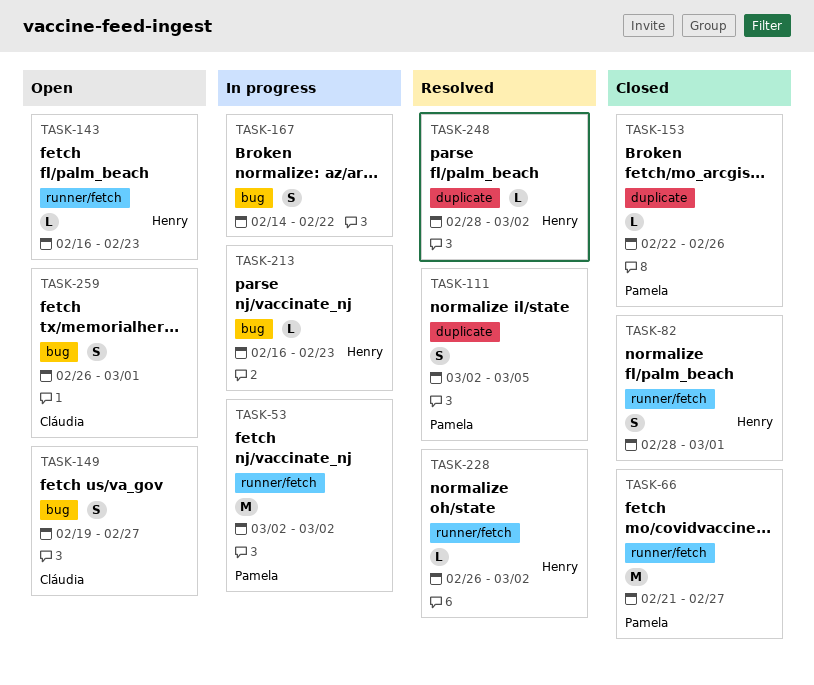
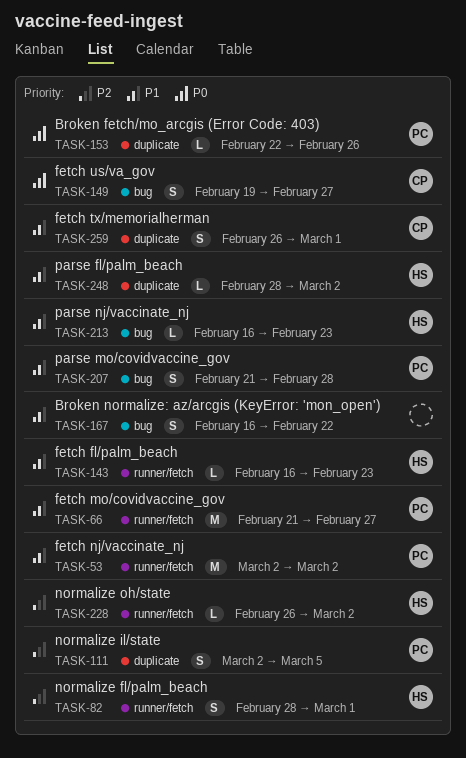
TASK-167, start: Feb 14 -> Feb 16
TASK-207: none -> present
TASK-259, label: bug -> duplicate

